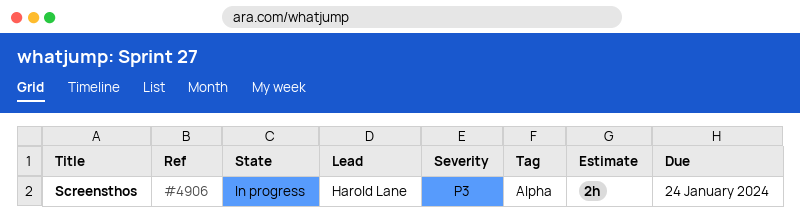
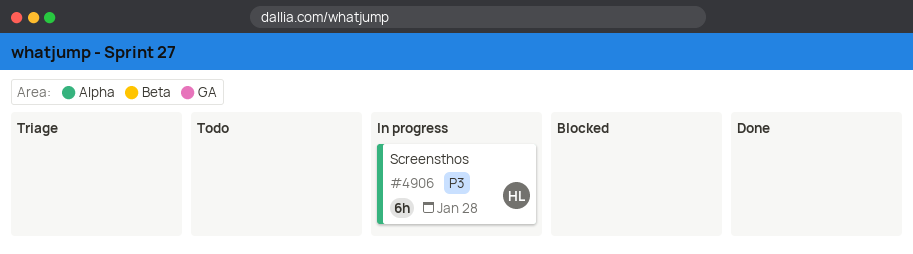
#4906, estimate: 2h -> 6h
#4906, due: Jan 24 -> Jan 28

